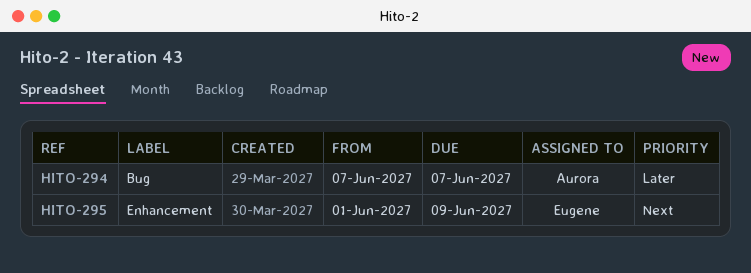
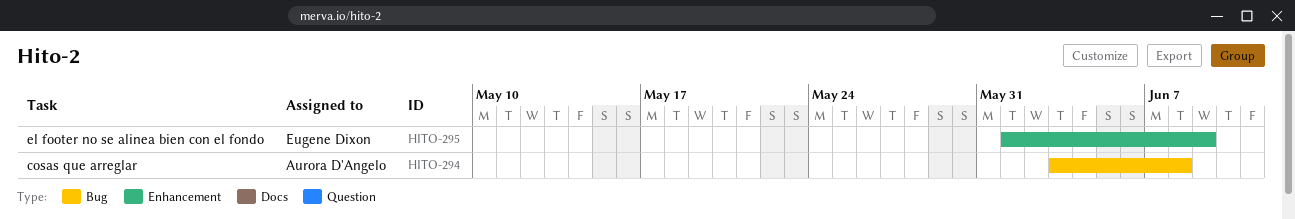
HITO-294, start: Jun 7 -> Jun 3
HITO-294, due: Jun 7 -> Jun 8

